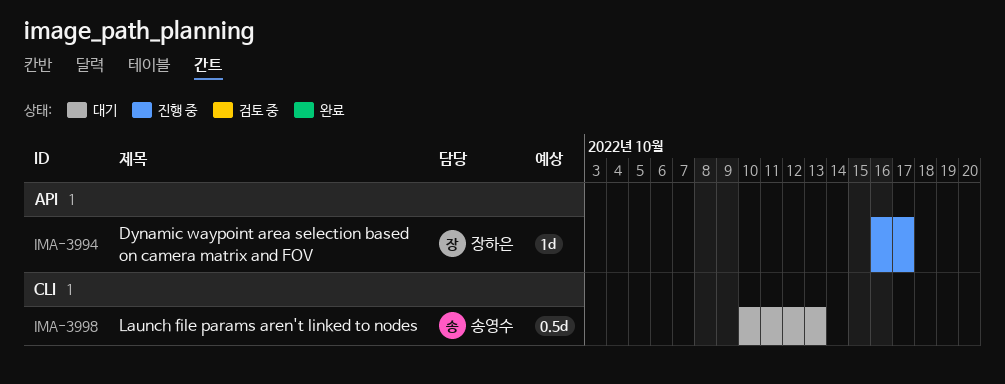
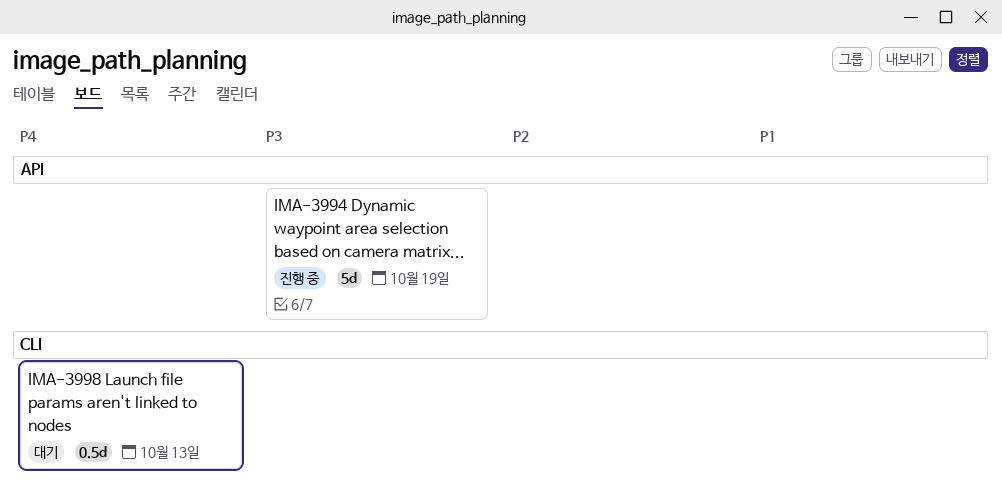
IMA-3994, estimate: 1d -> 5d
IMA-3994, due: Oct 17 -> Oct 19

